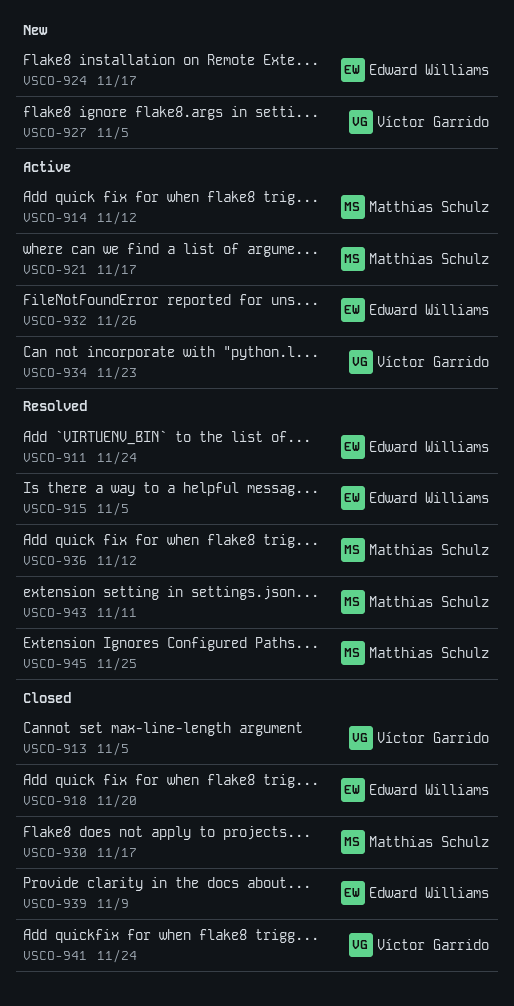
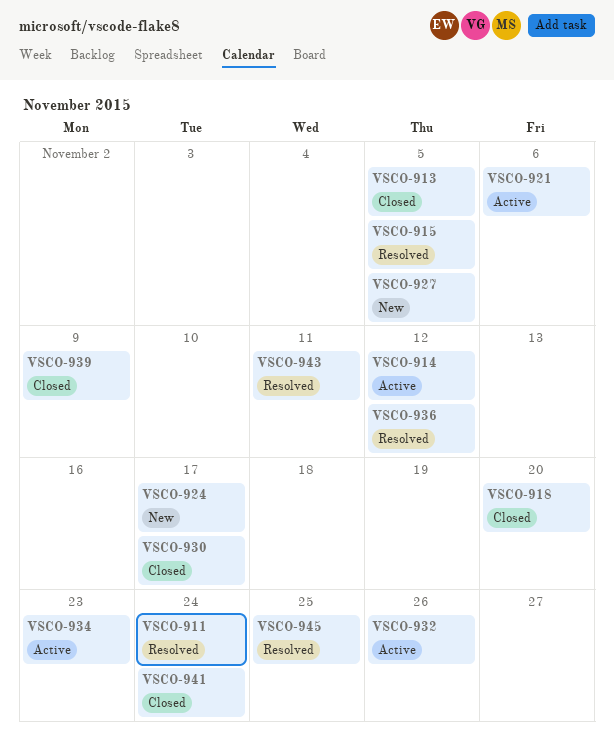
VSCO-921, due: Nov 17 -> Nov 6

